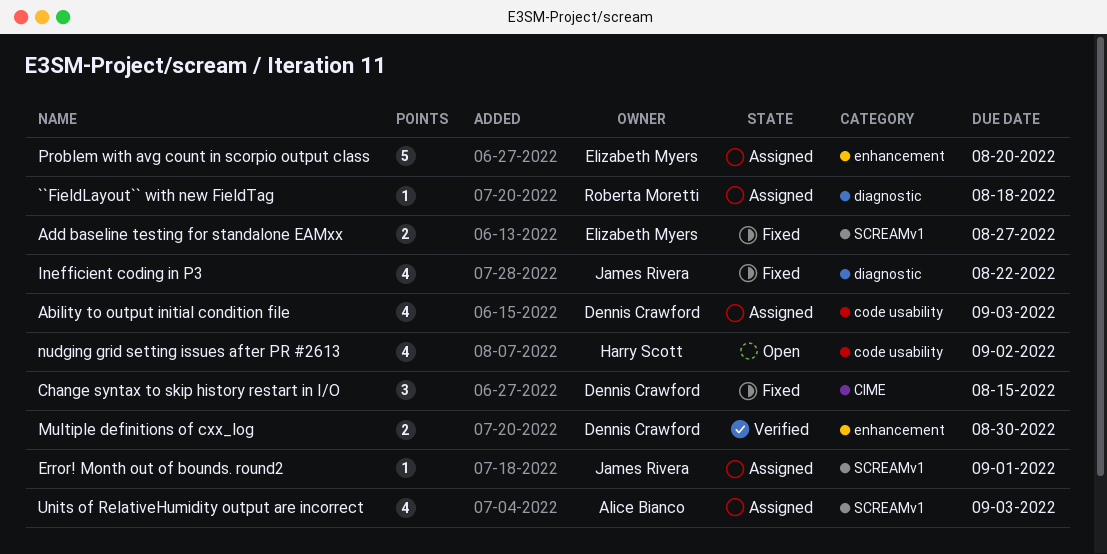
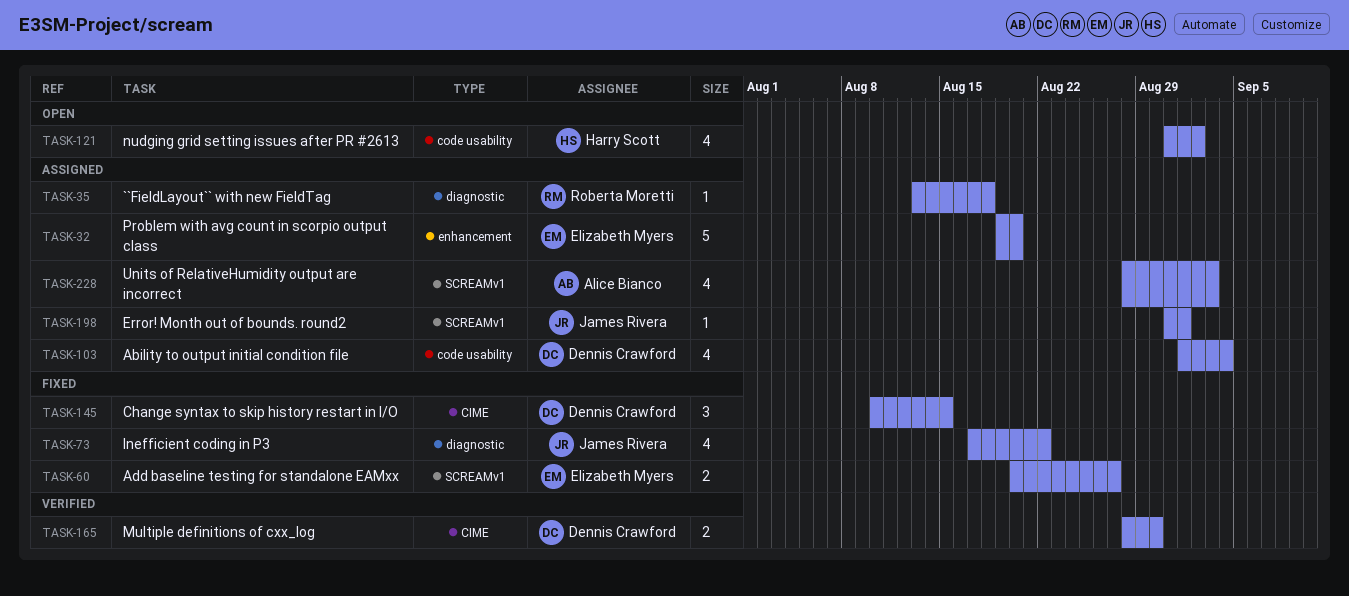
Ability to output initial condition file, due: Sep 3 -> Sep 4
Multiple definitions of cxx_log, label: enhancement -> CIME

